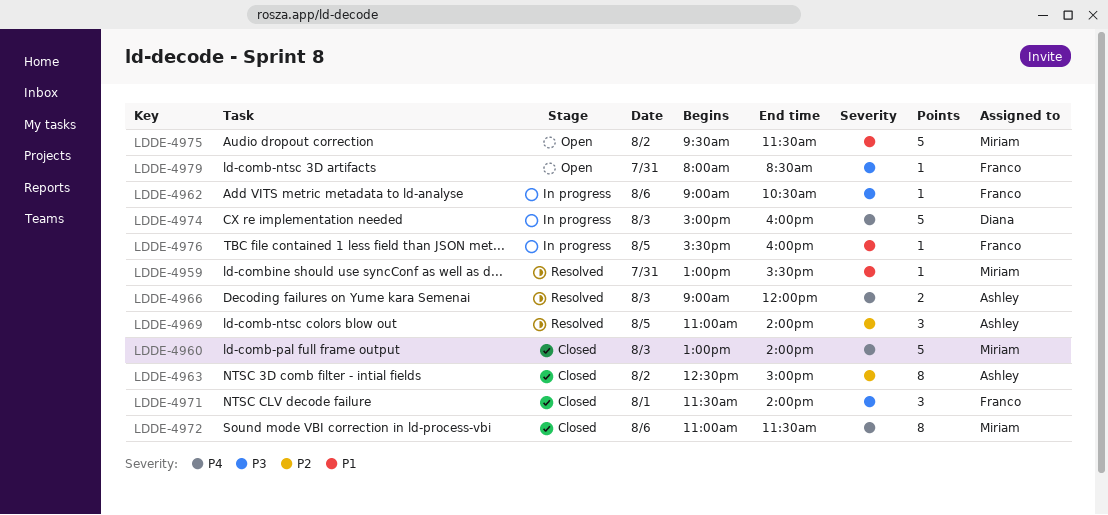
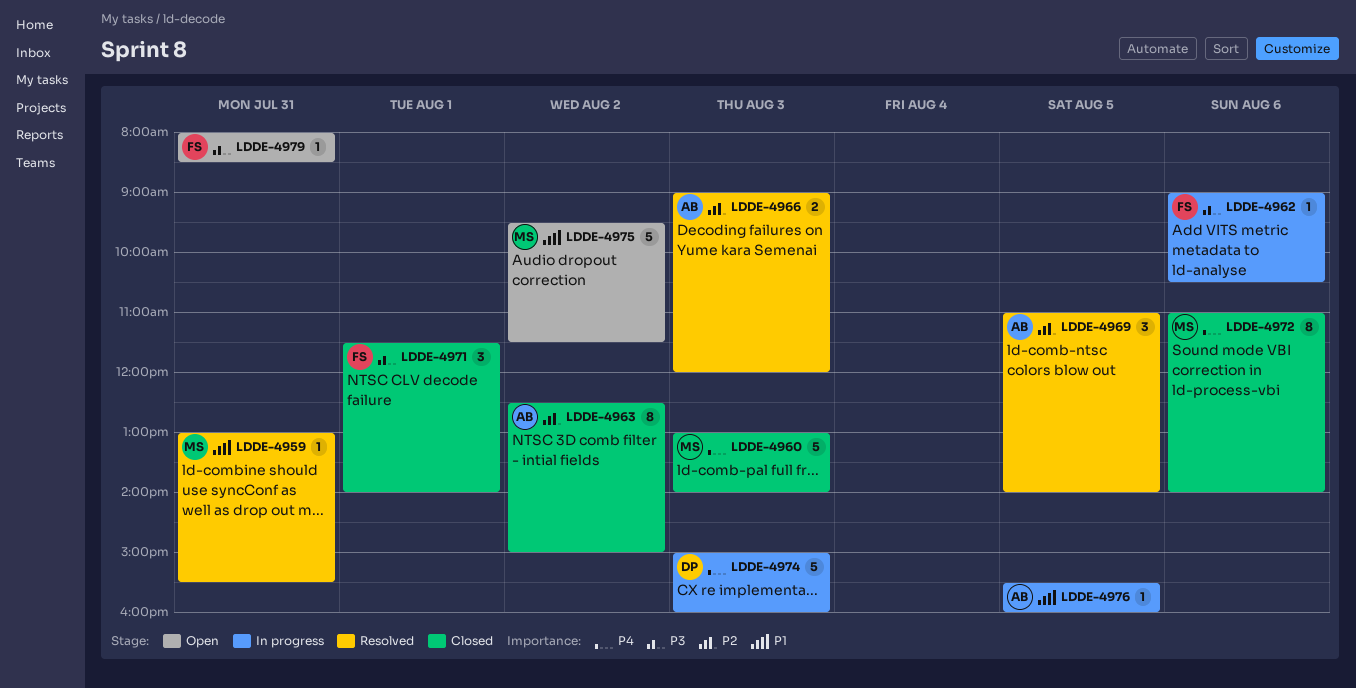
LDDE-4966, priority: P4 -> P2
LDDE-4972, ends: 11:30 -> 14:00
LDDE-4976, owner: Franco -> Ashley

